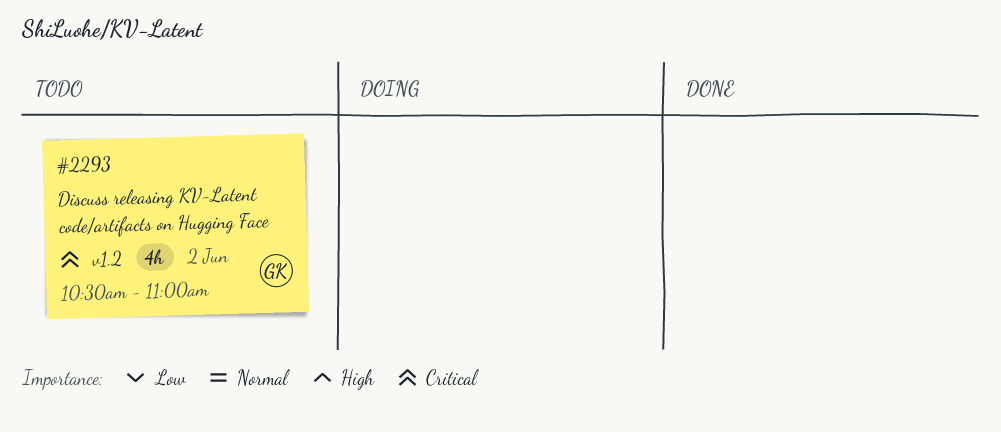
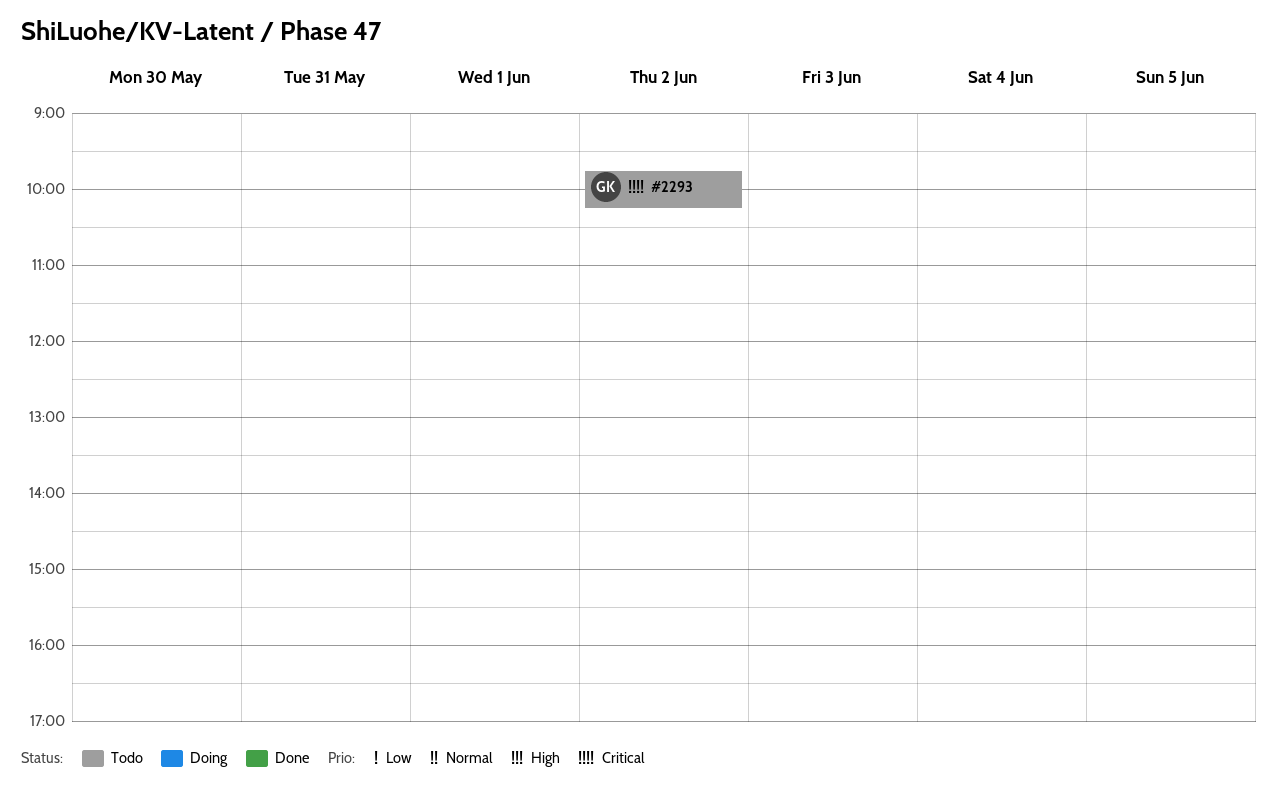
#2293, begins: 10:30 -> 09:45
#2293, ends: 11:00 -> 10:15

